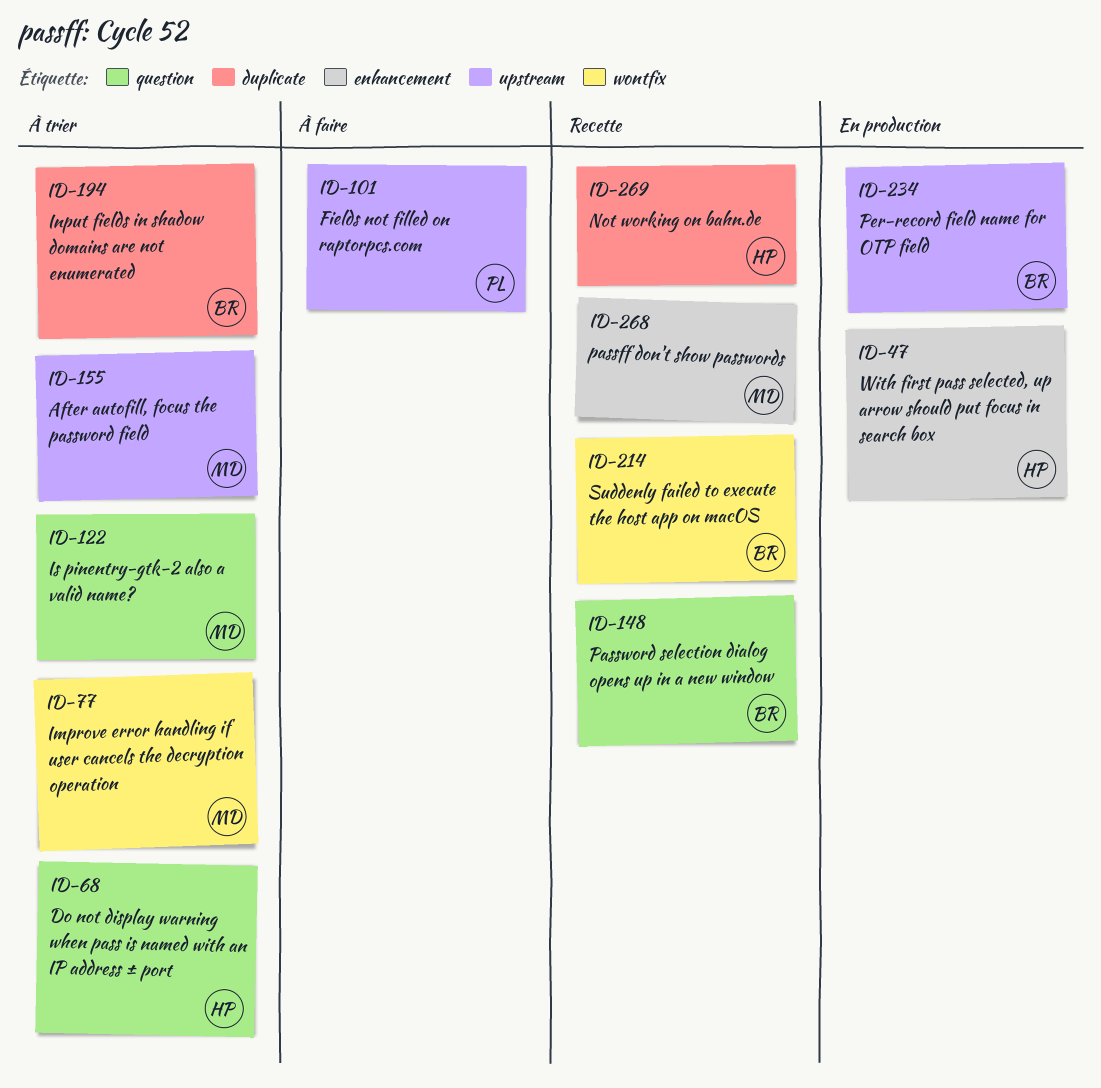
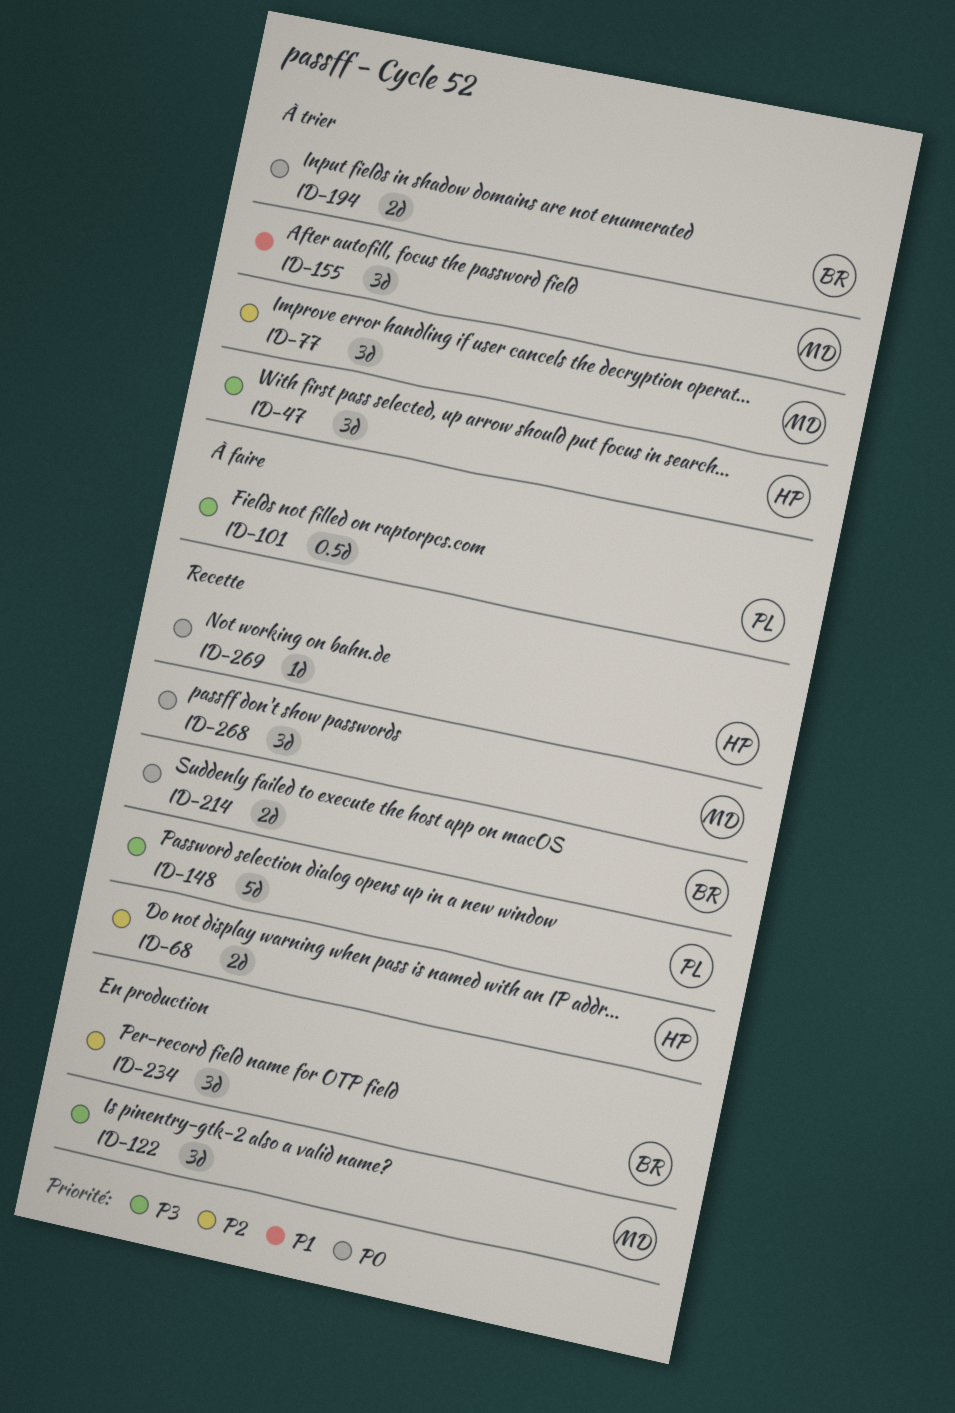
ID-47, status: En production -> À trier
ID-68, status: À trier -> Recette
ID-122, status: À trier -> En production
ID-148, owner: BR -> PL

